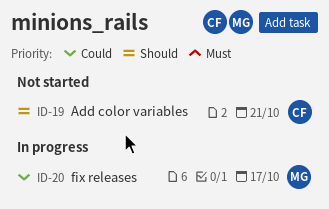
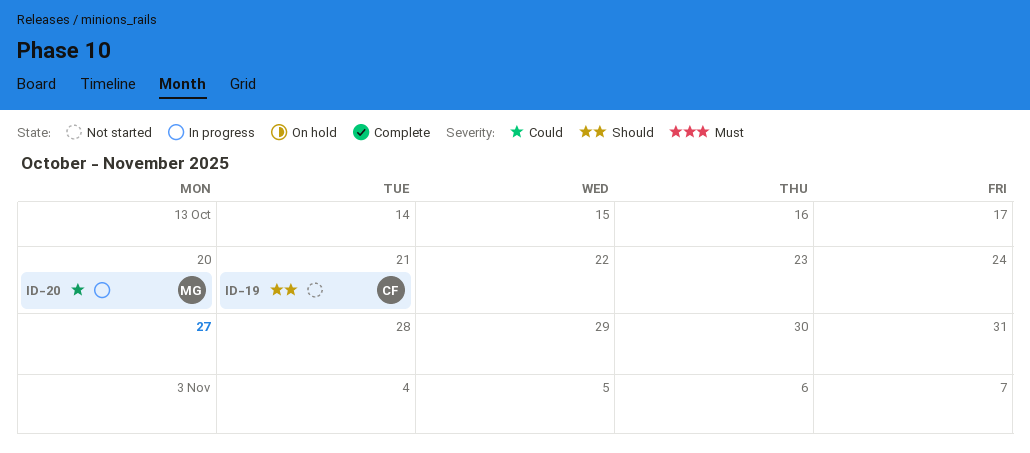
ID-20, due: Oct 17 -> Oct 20

